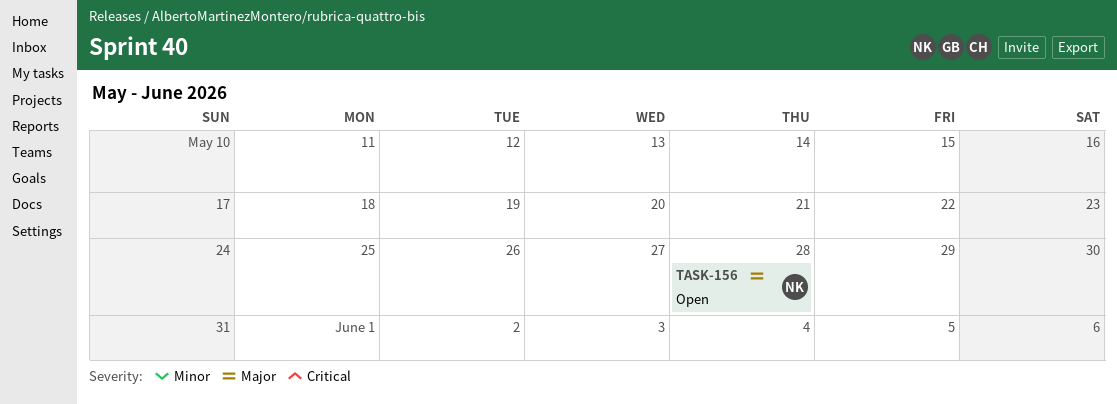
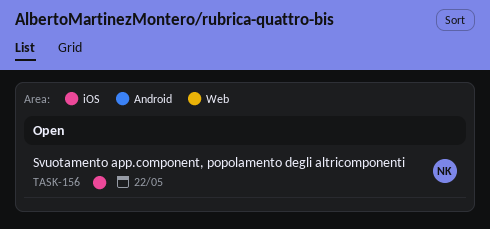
TASK-156, due: May 28 -> May 22

